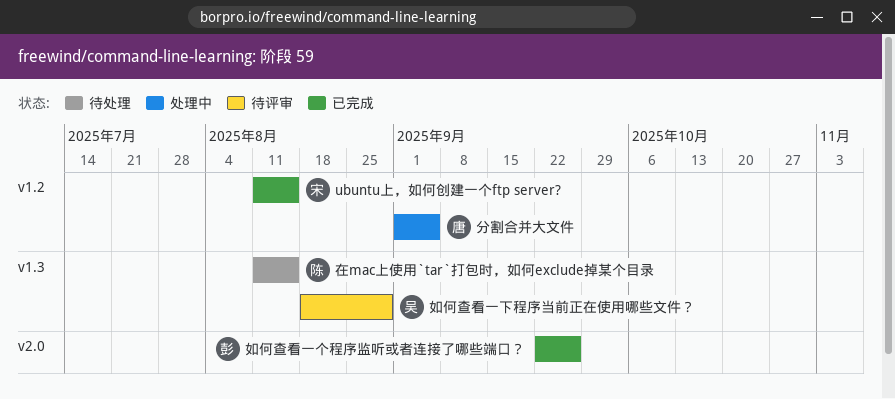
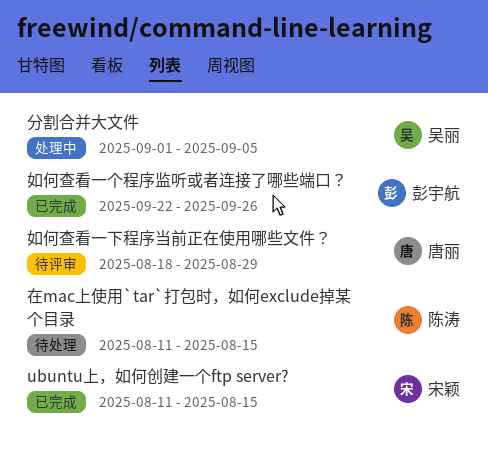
分割合并大文件, owner: 唐丽 -> 吴丽
如何查看一下程序当前正在使用哪些文件？, owner: 吴丽 -> 唐丽

